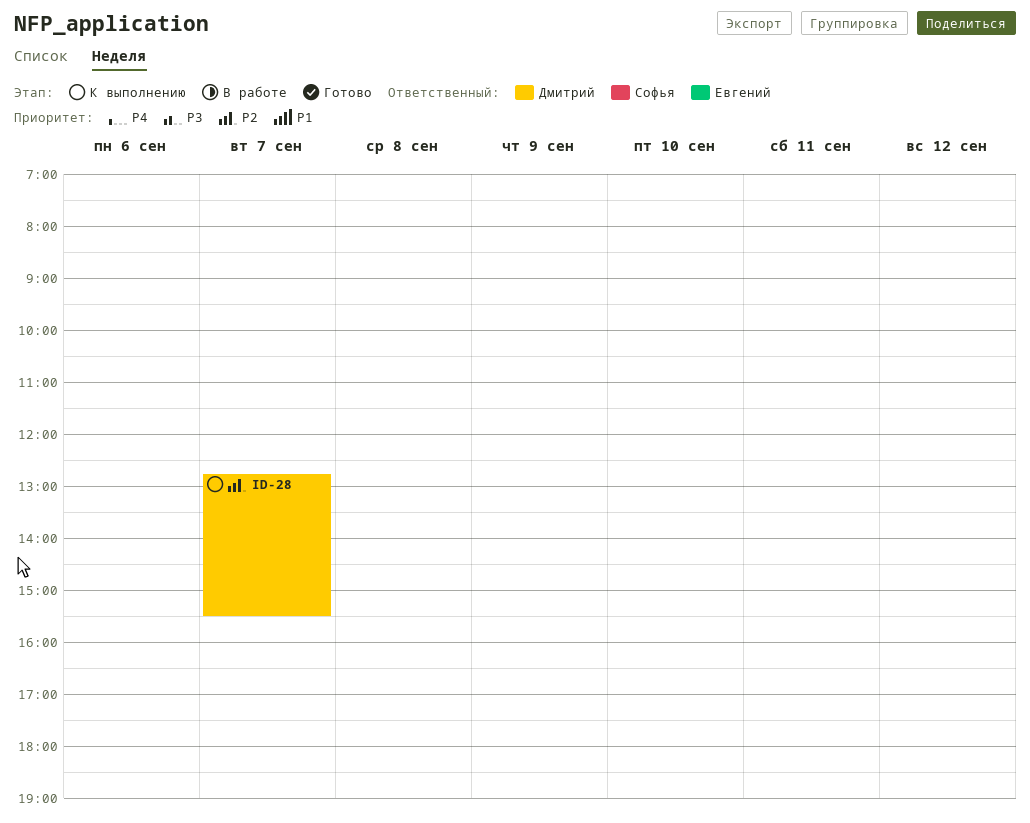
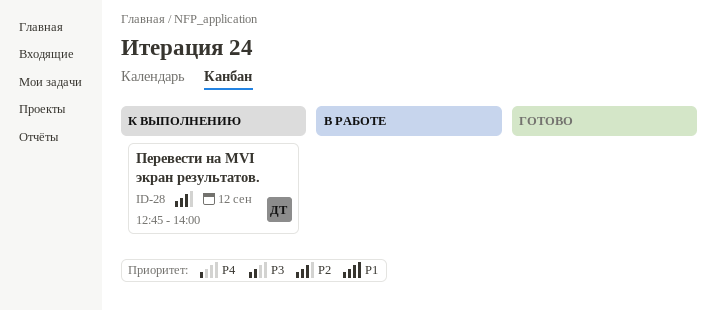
ID-28, day: Sep 7 -> Sep 12
ID-28, ends: 15:30 -> 14:00

